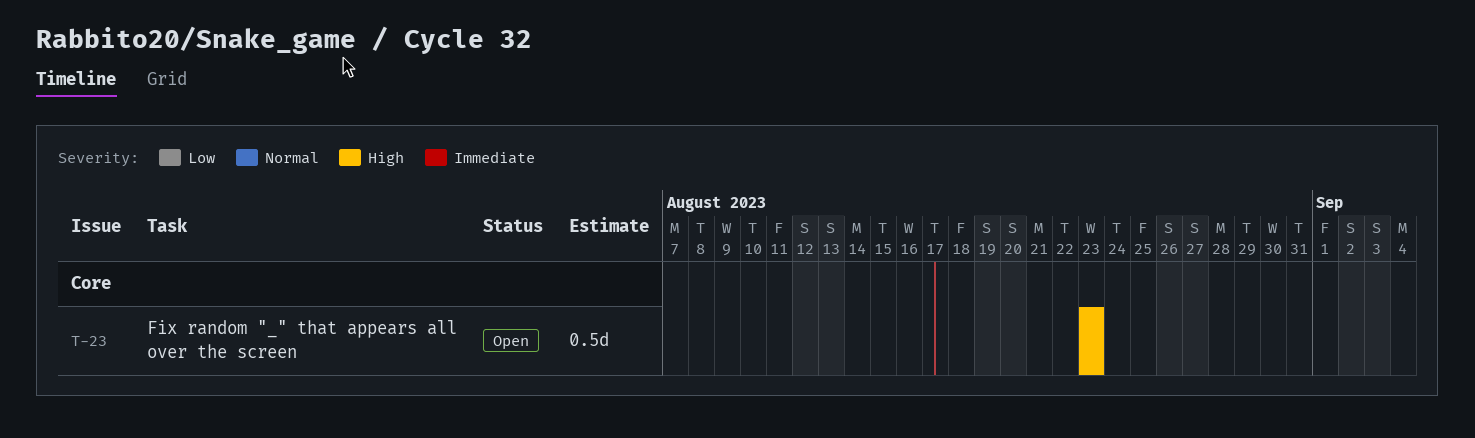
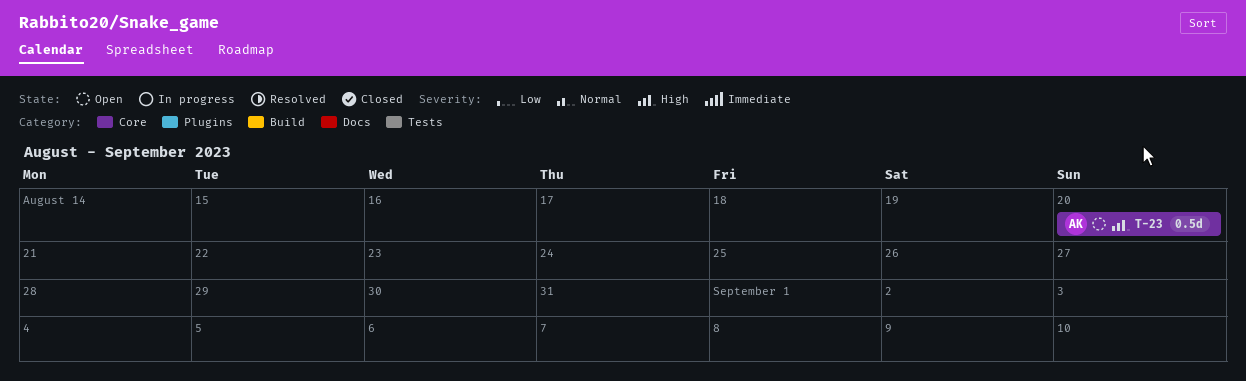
T-23, start: Aug 23 -> Aug 20
T-23, due: Aug 23 -> Aug 20

